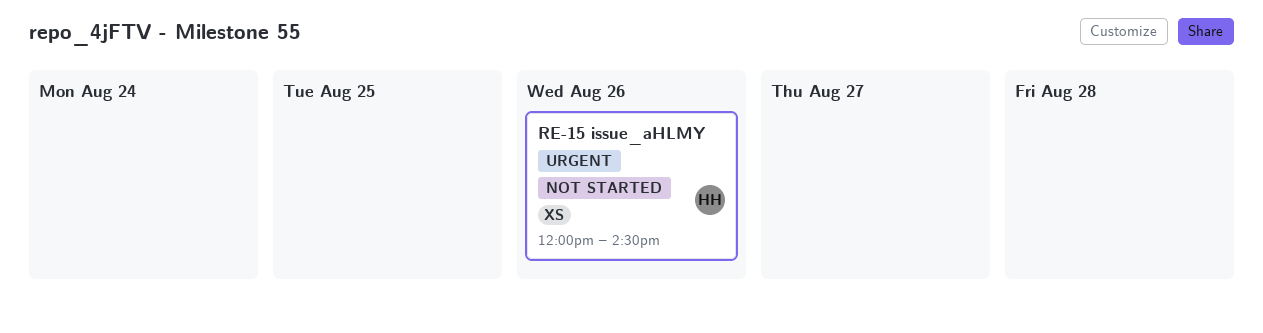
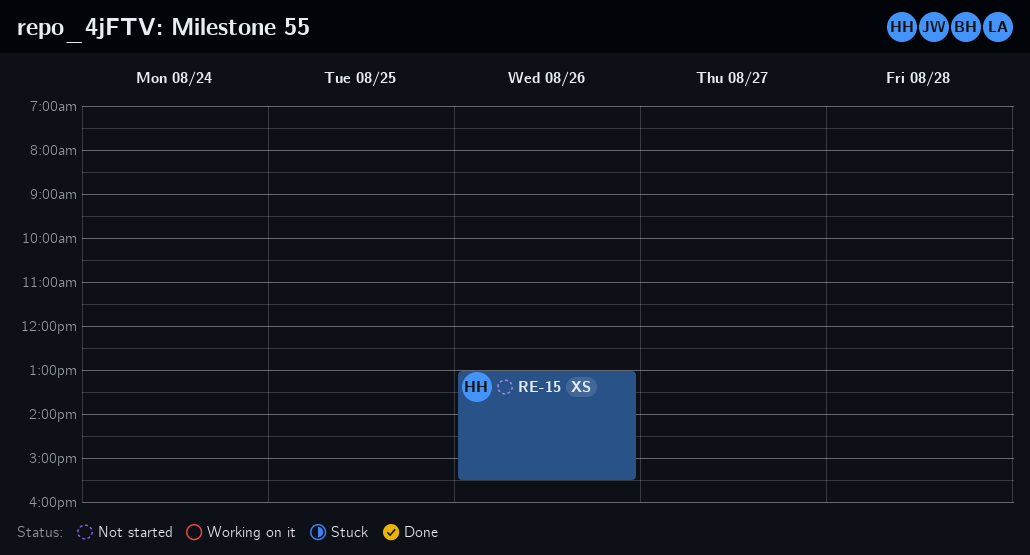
RE-15, begins: 12:00 -> 13:00
RE-15, ends: 14:30 -> 15:30

